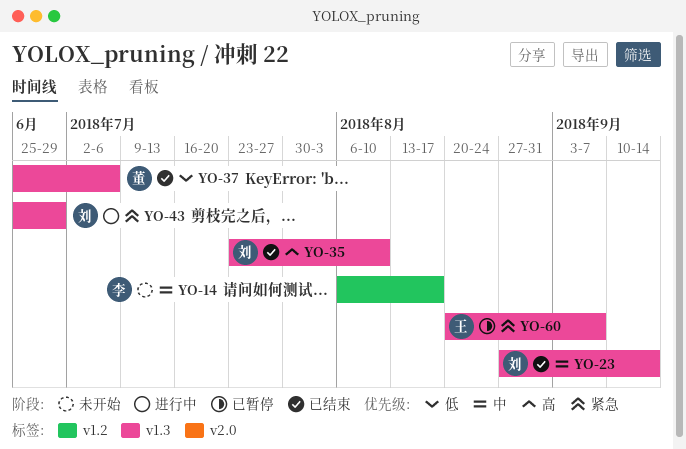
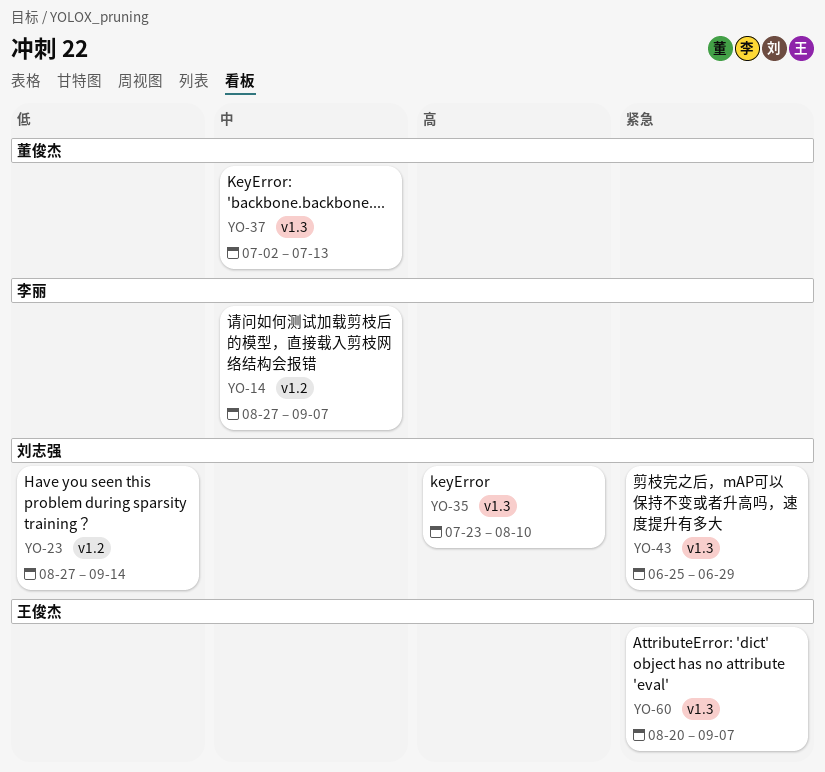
YO-14, start: Aug 6 -> Aug 27
YO-14, due: Aug 17 -> Sep 7
YO-23, priority: 中 -> 低
YO-23, label: v1.3 -> v1.2
YO-37, priority: 低 -> 中
YO-37, start: Jun 25 -> Jul 2
YO-37, due: Jul 6 -> Jul 13

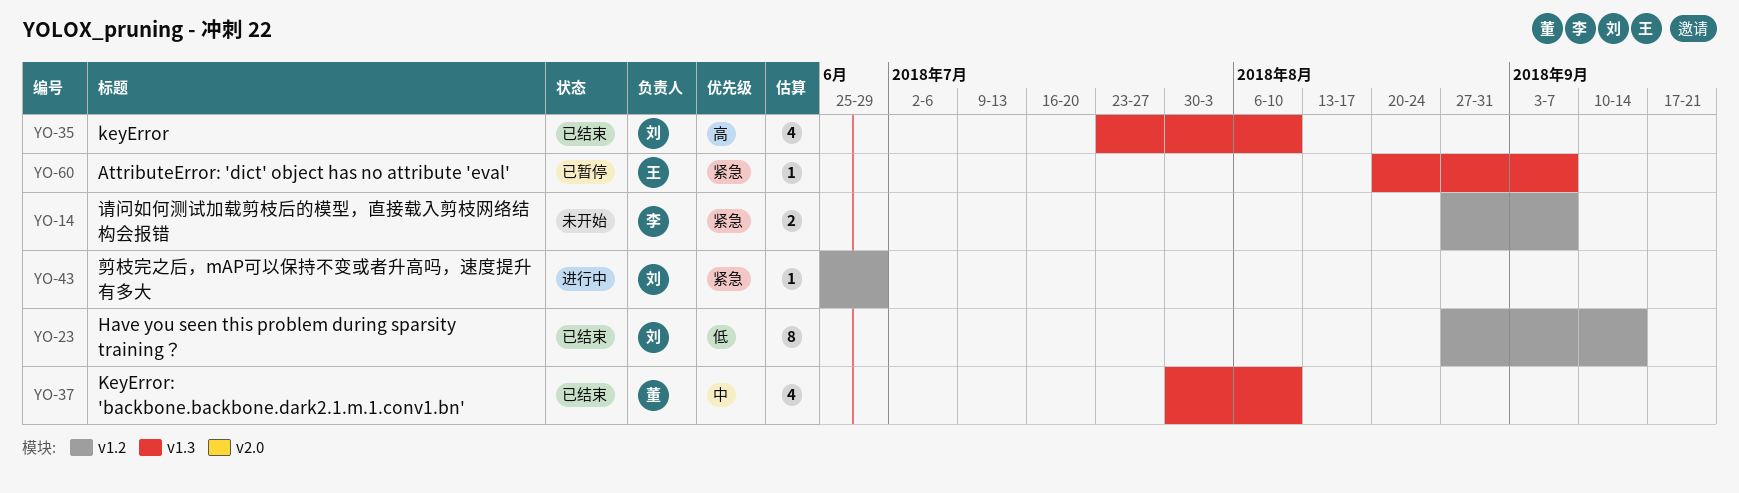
YO-14, priority: 中 -> 紧急
YO-37, start: Jul 2 -> Jul 30
YO-37, due: Jul 13 -> Aug 10
YO-43, label: v1.3 -> v1.2

